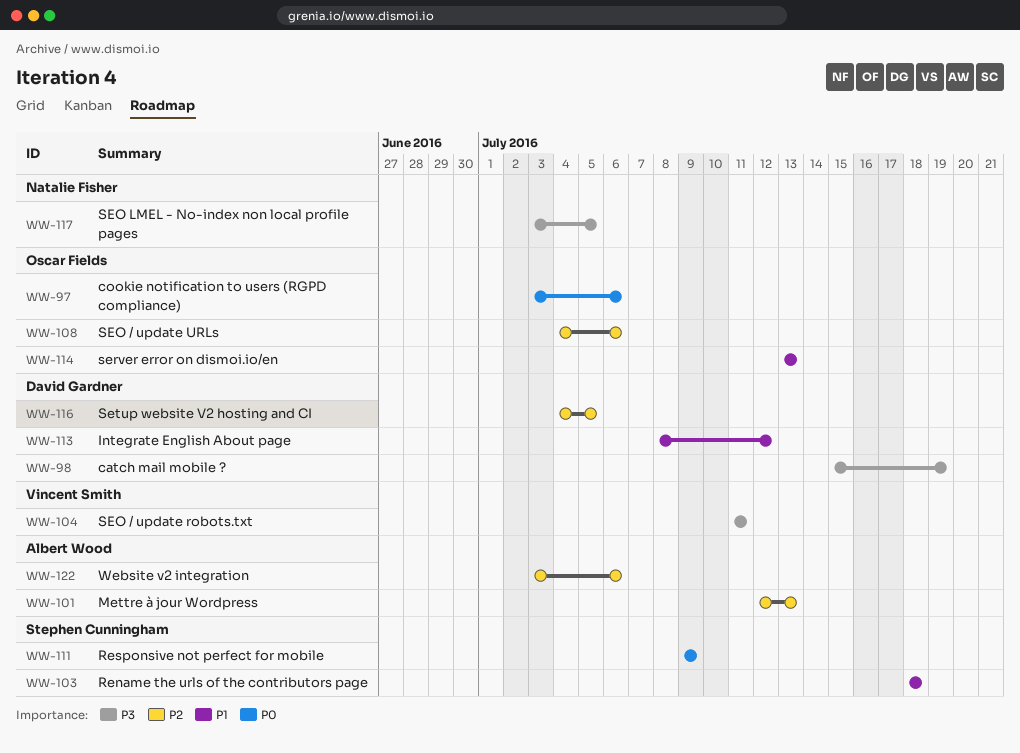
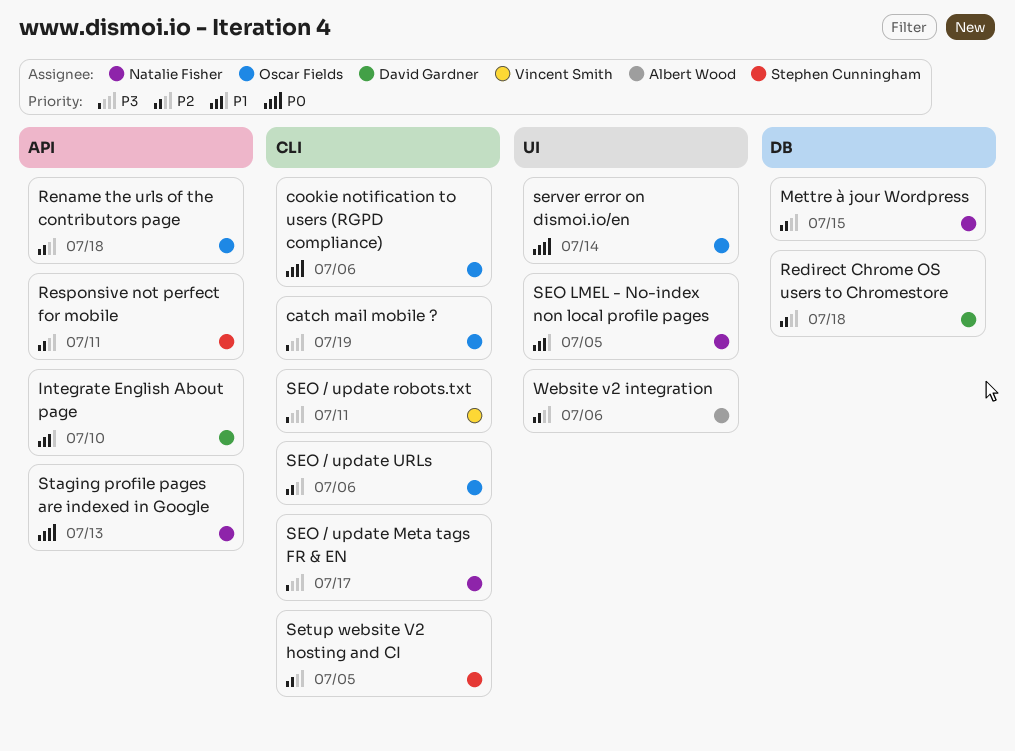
catch mail mobile ?, owner: David Gardner -> Oscar Fields
Integrate English About page, due: Jul 12 -> Jul 10
Mettre à jour Wordpress, owner: Albert Wood -> Natalie Fisher
Mettre à jour Wordpress, due: Jul 13 -> Jul 15
Redirect Chrome OS users to Chromestore: none -> present
Rename the urls of the contributors page, owner: Stephen Cunningham -> Oscar Fields
Rename the urls of the contributors page, priority: P1 -> P2
Responsive not perfect for mobile, priority: P0 -> P2
Responsive not perfect for mobile, due: Jul 9 -> Jul 11
SEO / update Meta tags FR & EN: none -> present
SEO LMEL - No-index non local profile pages, priority: P3 -> P1
server error on dismoi.io/en, priority: P1 -> P0
server error on dismoi.io/en, due: Jul 13 -> Jul 14
Setup website V2 hosting and CI, owner: David Gardner -> Stephen Cunningham
Staging profile pages are indexed in Google: none -> present

